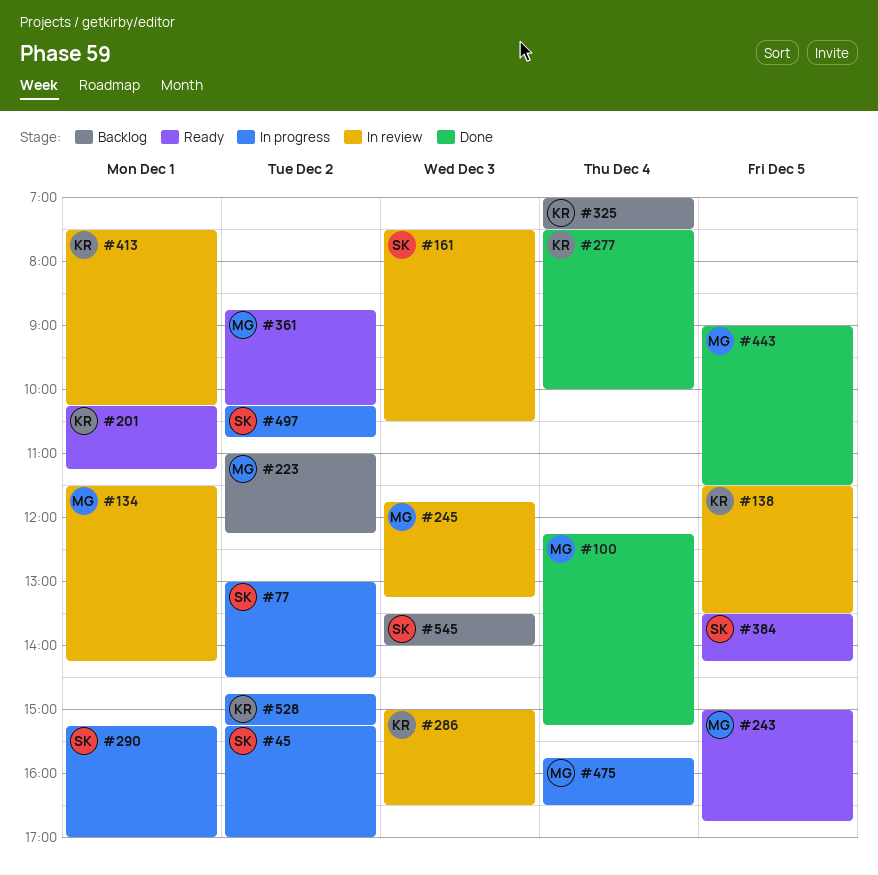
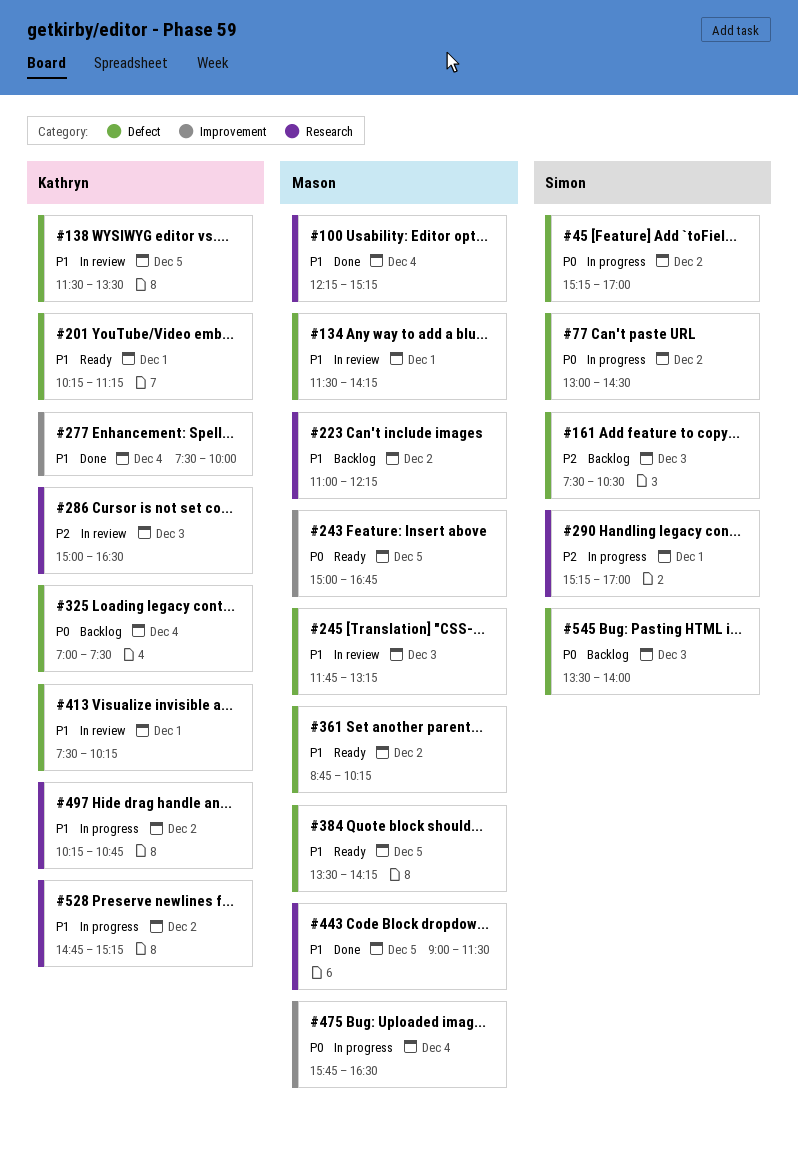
#161, status: In review -> Backlog
#384, owner: Simon -> Mason
#497, owner: Simon -> Kathryn

